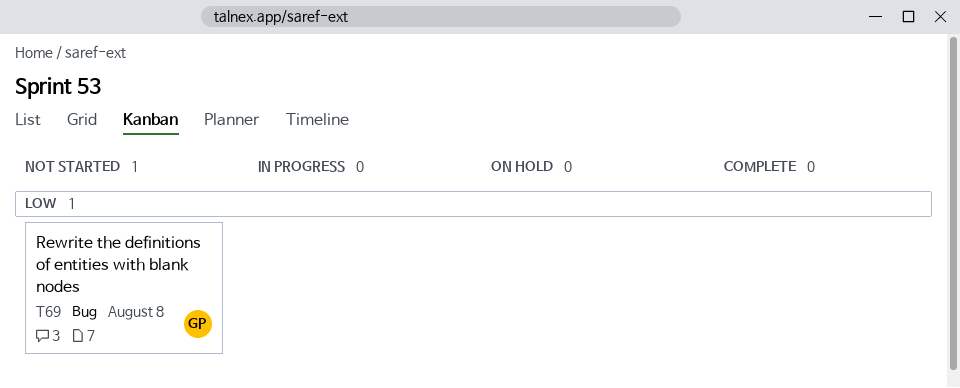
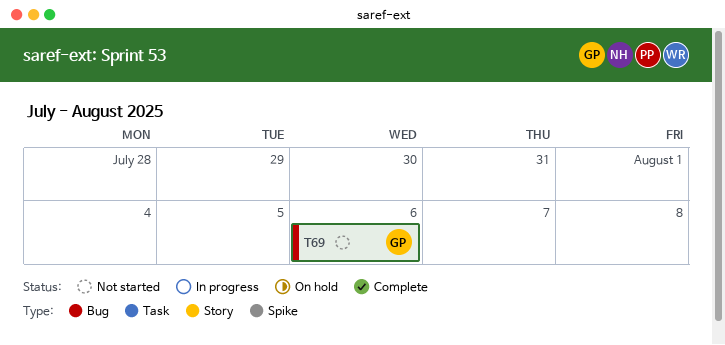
T69, due: Aug 8 -> Aug 6

